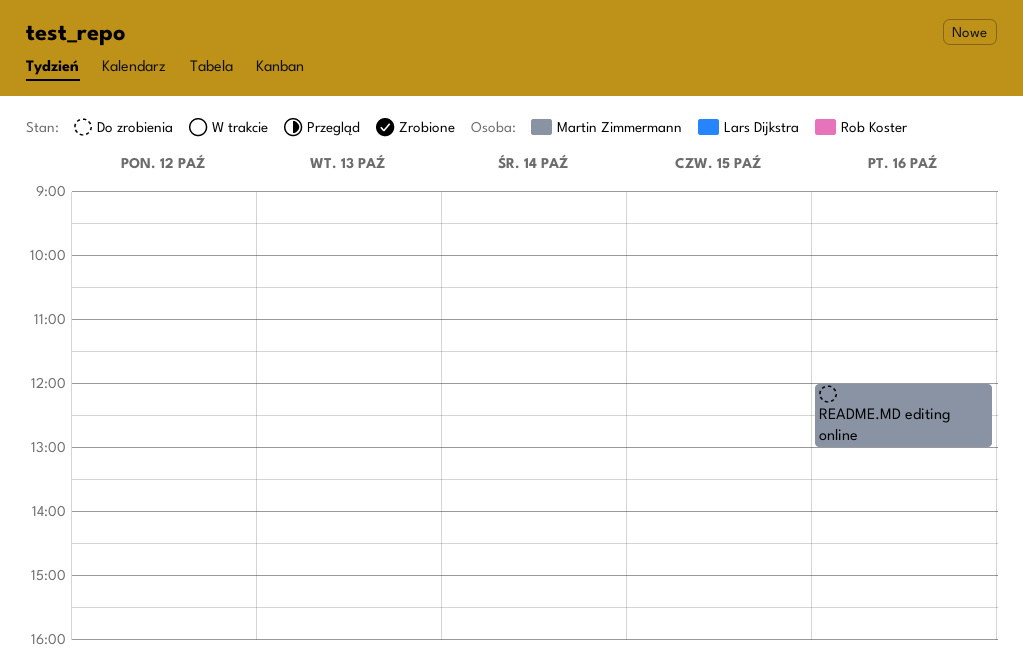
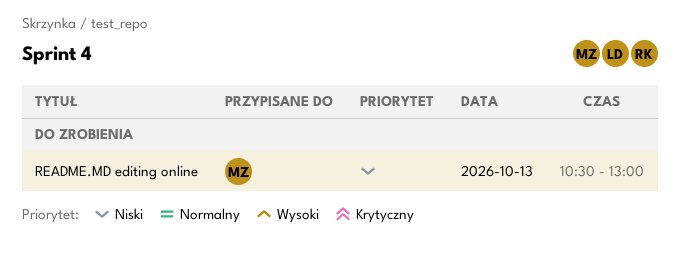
README.MD editing online, day: Oct 16 -> Oct 13
README.MD editing online, begins: 12:00 -> 10:30

